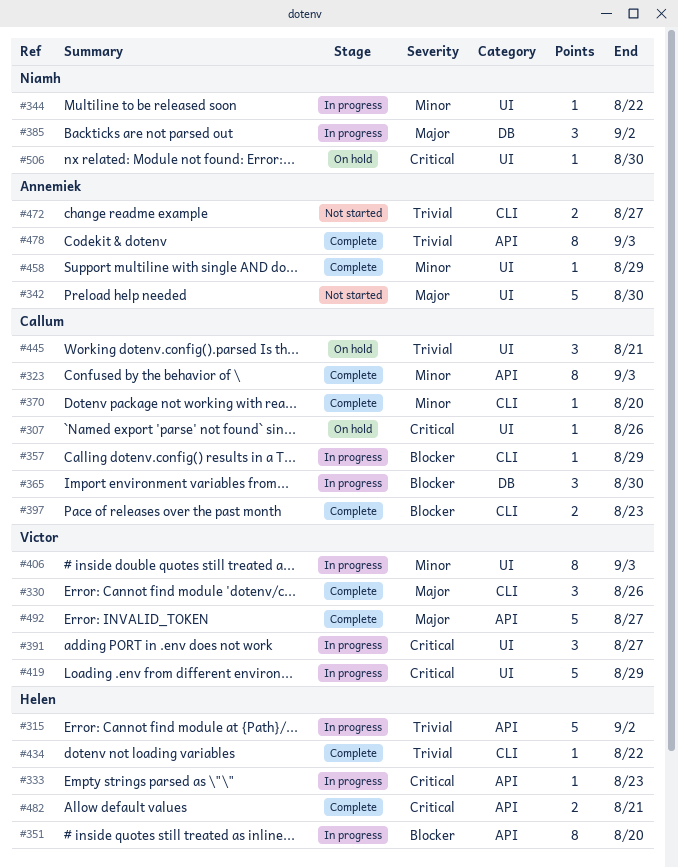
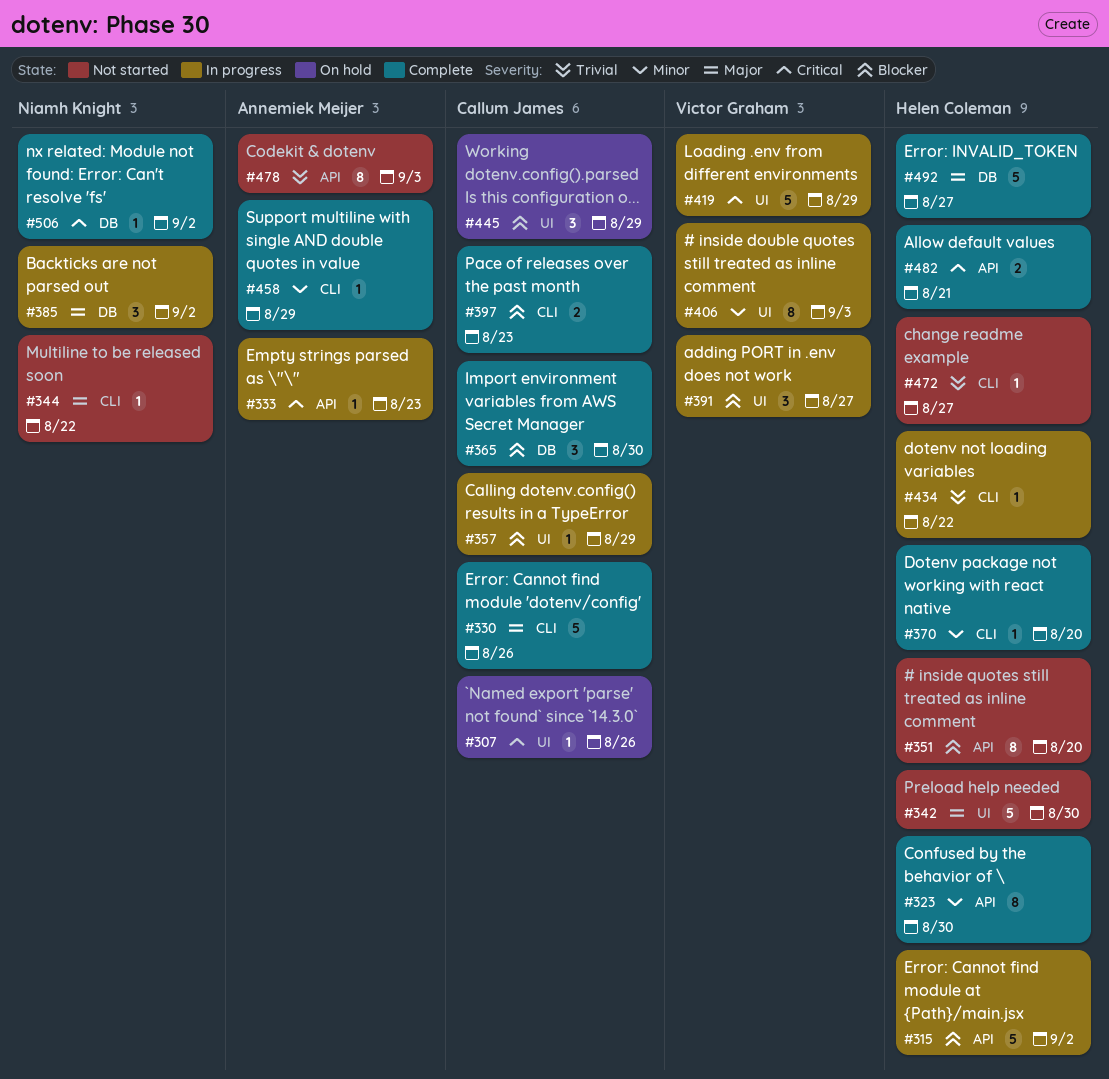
#315, priority: Trivial -> Blocker
#323, owner: Callum James -> Helen Coleman
#323, due: Sep 3 -> Aug 30
#330, owner: Victor Graham -> Callum James
#330, estimate: 3 -> 5
#333, owner: Helen Coleman -> Annemiek Meijer
#342, owner: Annemiek Meijer -> Helen Coleman
#344, status: In progress -> Not started
#344, priority: Minor -> Major
#344, label: UI -> CLI
#351, status: In progress -> Not started
#357, label: CLI -> UI
#365, status: In progress -> Complete
#370, owner: Callum James -> Helen Coleman
#391, priority: Critical -> Blocker
#434, status: Complete -> In progress
#445, priority: Trivial -> Blocker
#445, due: Aug 21 -> Aug 29
#458, label: UI -> CLI
#472, owner: Annemiek Meijer -> Helen Coleman
#472, estimate: 2 -> 1
#478, status: Complete -> Not started
#492, owner: Victor Graham -> Helen Coleman
#492, label: API -> DB
#506, status: On hold -> Complete
#506, label: UI -> DB
#506, due: Aug 30 -> Sep 2

